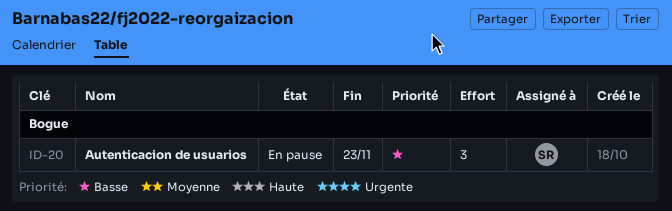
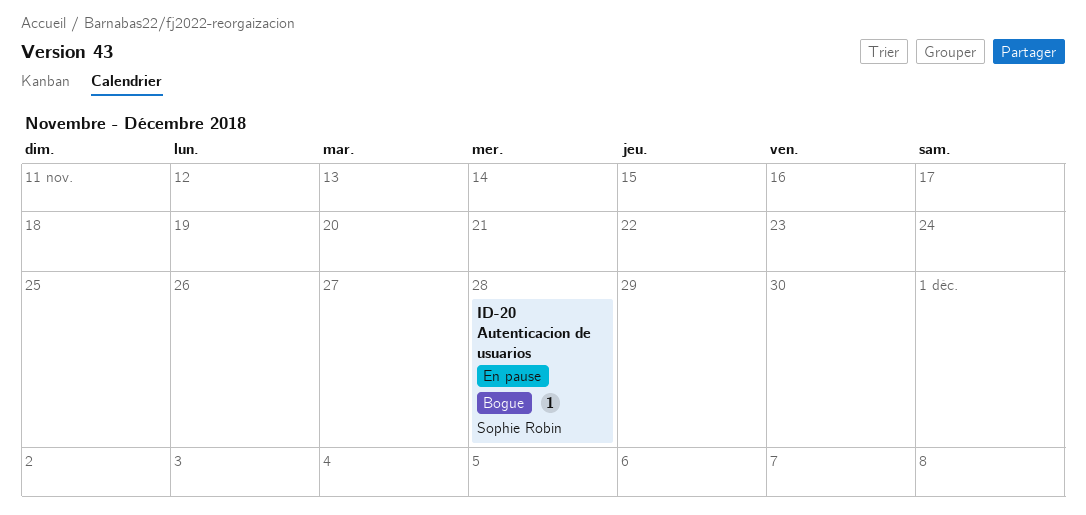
ID-20, estimate: 3 -> 1
ID-20, due: Nov 23 -> Nov 28

